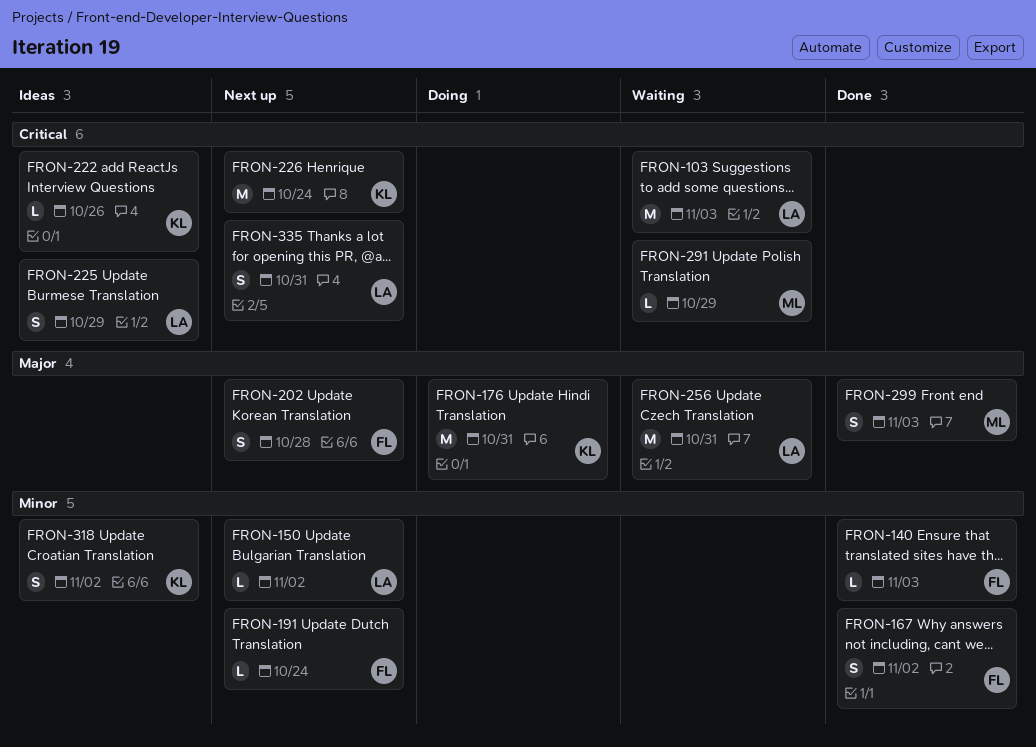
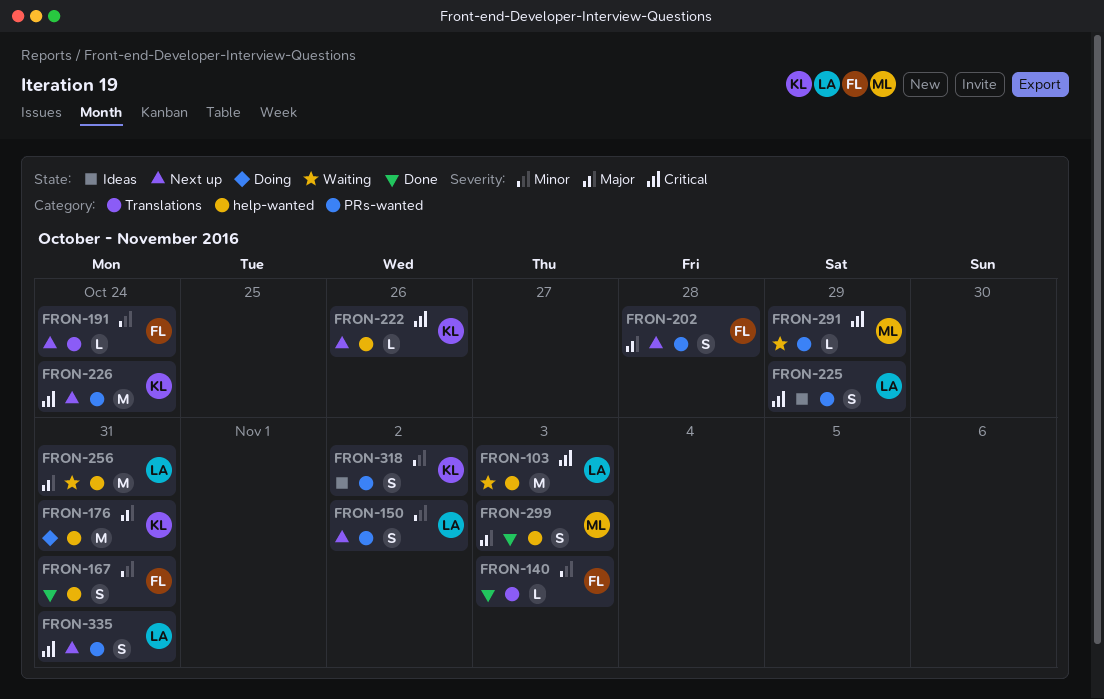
FRON-150, estimate: L -> S
FRON-167, due: Nov 2 -> Oct 31
FRON-222, status: Ideas -> Next up

